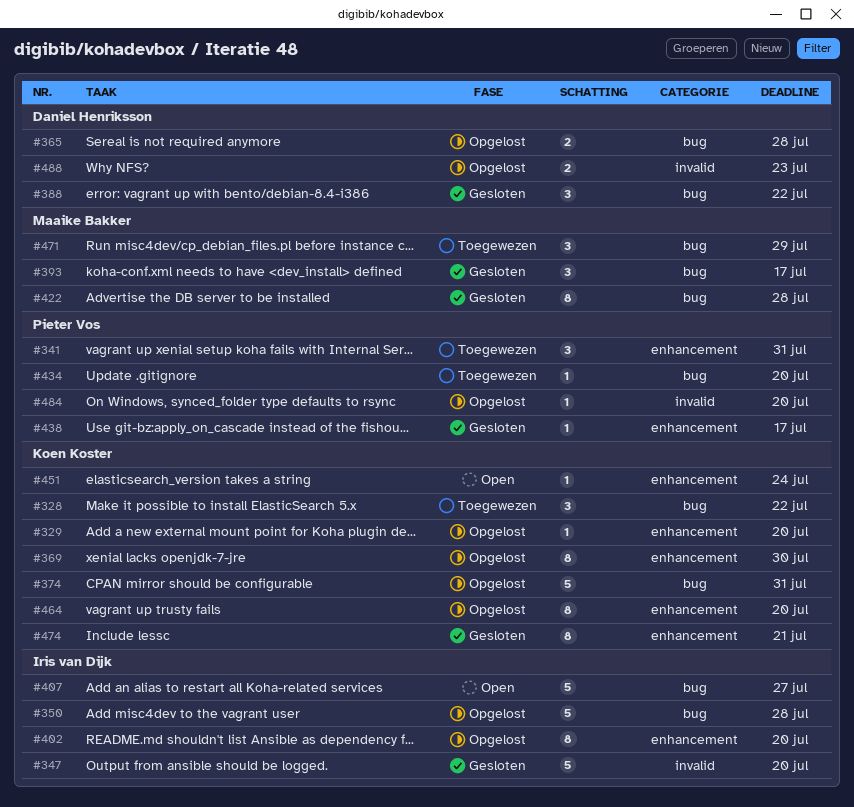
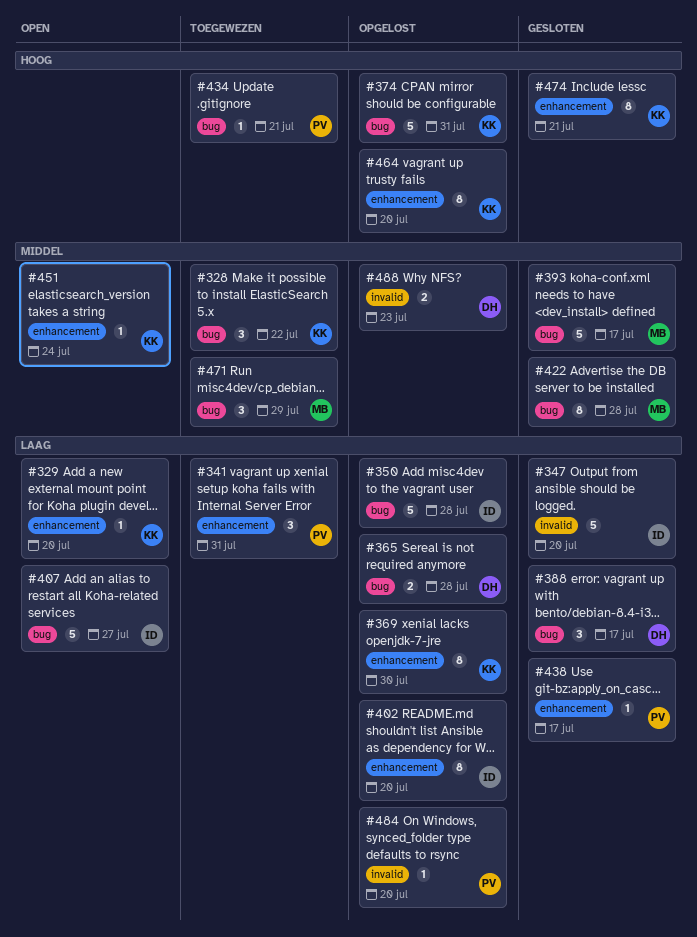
#329, status: Opgelost -> Open
#388, due: Jul 22 -> Jul 17
#393, estimate: 3 -> 5
#434, due: Jul 20 -> Jul 21

